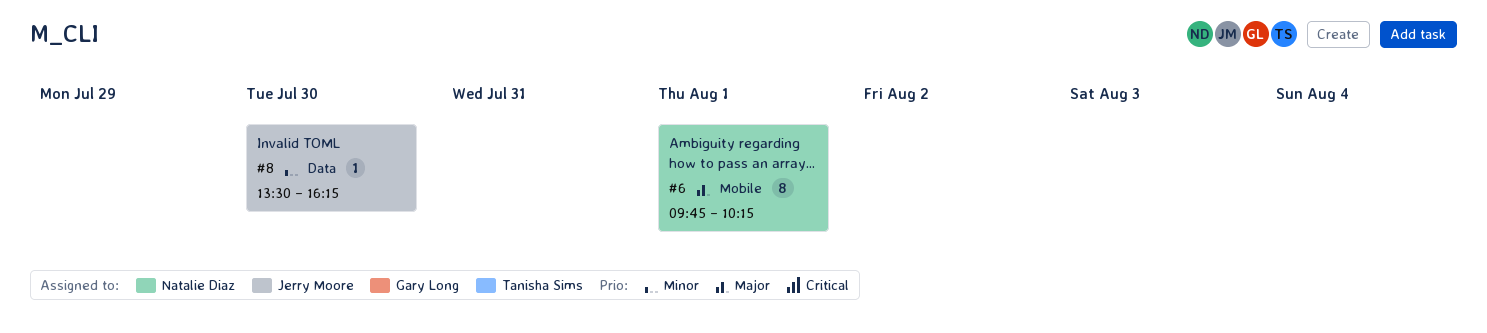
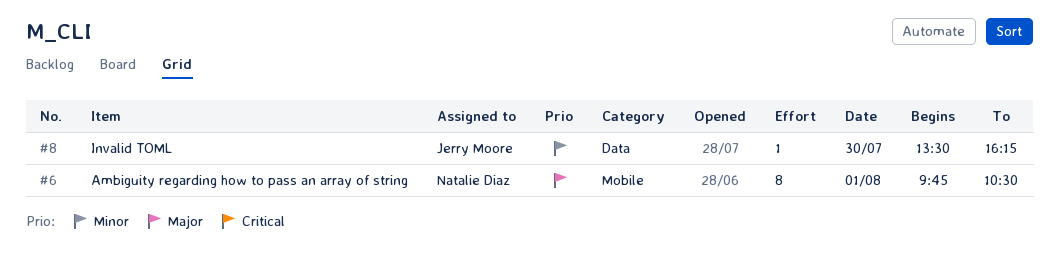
#6, ends: 10:15 -> 10:30

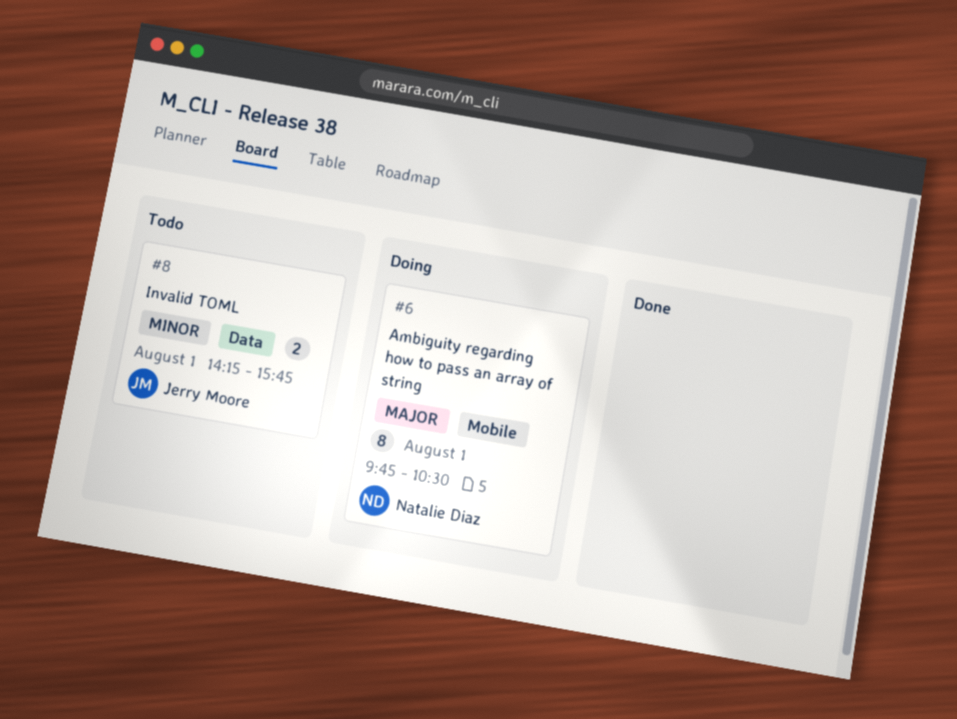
#8, estimate: 1 -> 2
#8, day: Jul 30 -> Aug 1
#8, begins: 13:30 -> 14:15
#8, ends: 16:15 -> 15:45

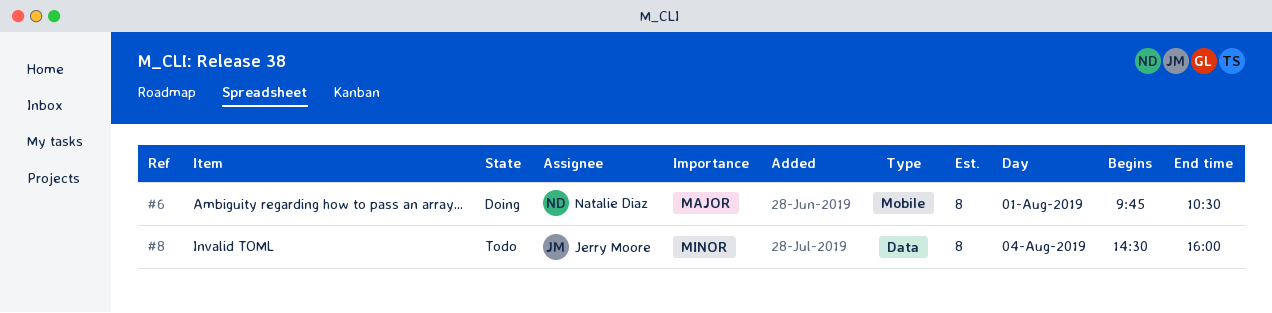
#8, estimate: 2 -> 8
#8, day: Aug 1 -> Aug 4
#8, begins: 14:15 -> 14:30
#8, ends: 15:45 -> 16:00

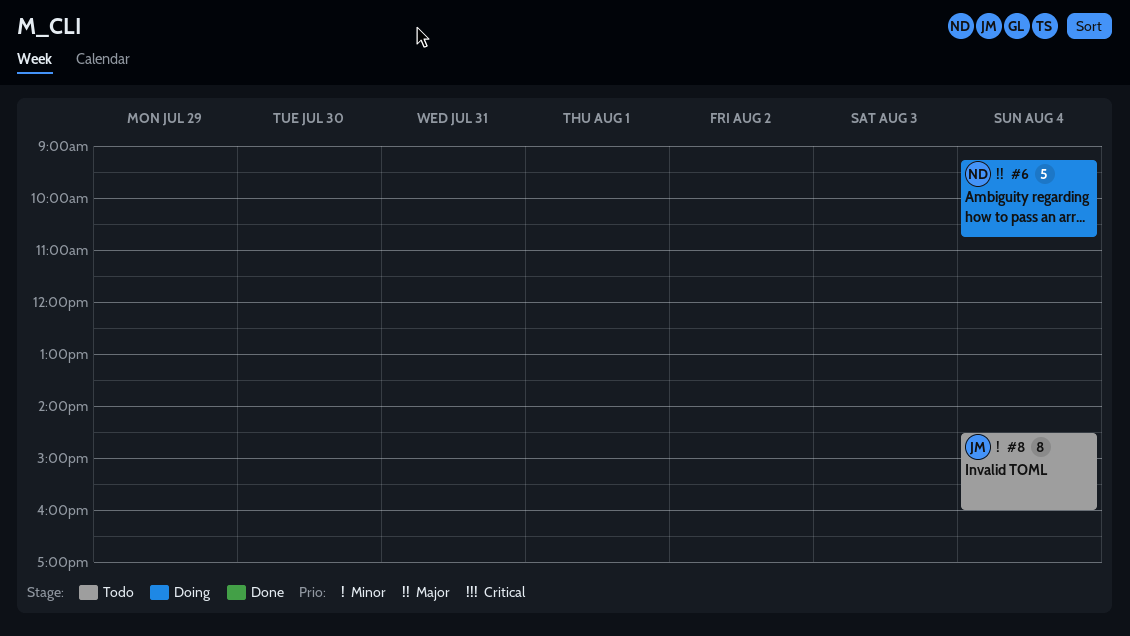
#6, estimate: 8 -> 5
#6, day: Aug 1 -> Aug 4
#6, begins: 09:45 -> 09:15
#6, ends: 10:30 -> 10:45

